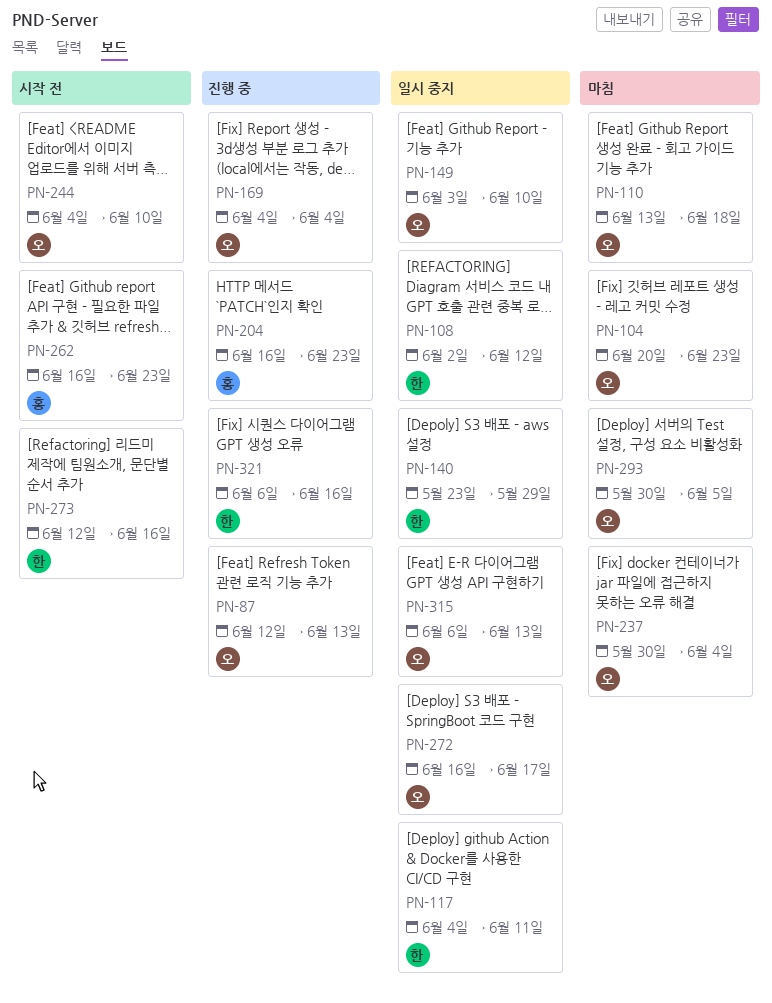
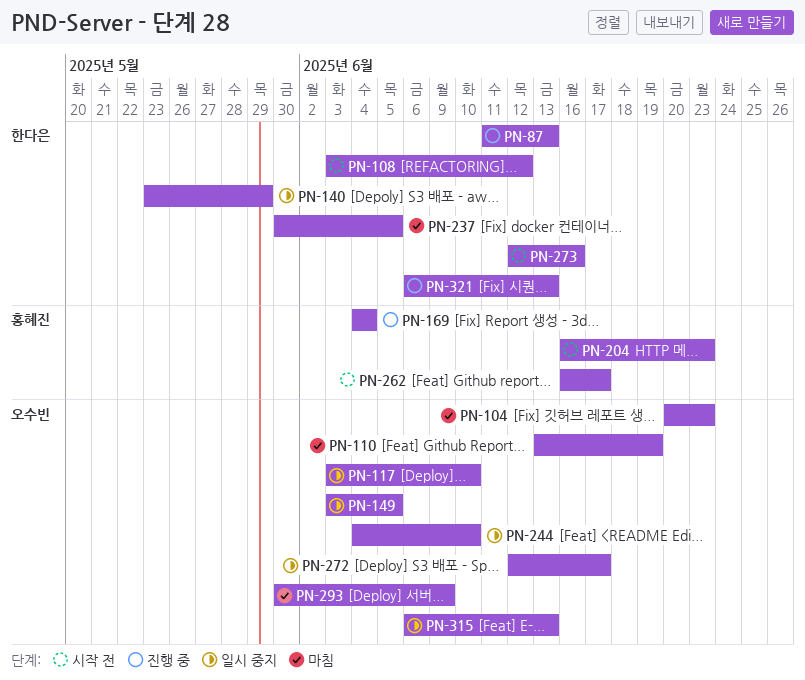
PN-87, owner: 오수빈 -> 한다은
PN-87, start: Jun 12 -> Jun 11
PN-108, status: 일시 중지 -> 시작 전
PN-108, start: Jun 2 -> Jun 3
PN-110, due: Jun 18 -> Jun 19
PN-117, owner: 한다은 -> 오수빈
PN-117, start: Jun 4 -> Jun 3
PN-117, due: Jun 11 -> Jun 10
PN-149, due: Jun 10 -> Jun 5
PN-169, owner: 오수빈 -> 홍혜진
PN-204, status: 진행 중 -> 시작 전
PN-237, owner: 오수빈 -> 한다은
PN-237, due: Jun 4 -> Jun 5
PN-244, status: 시작 전 -> 일시 중지
PN-262, due: Jun 23 -> Jun 17
PN-272, start: Jun 16 -> Jun 12
PN-293, due: Jun 5 -> Jun 9
PN-321, due: Jun 16 -> Jun 13

